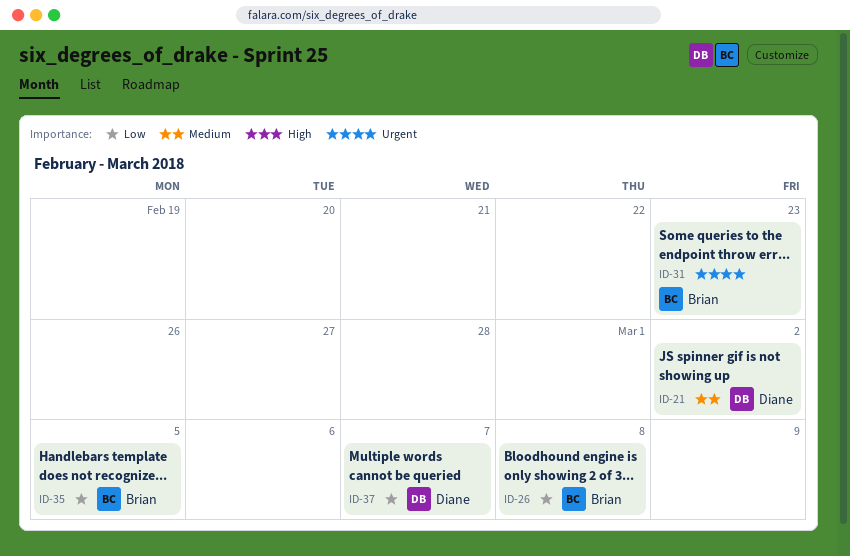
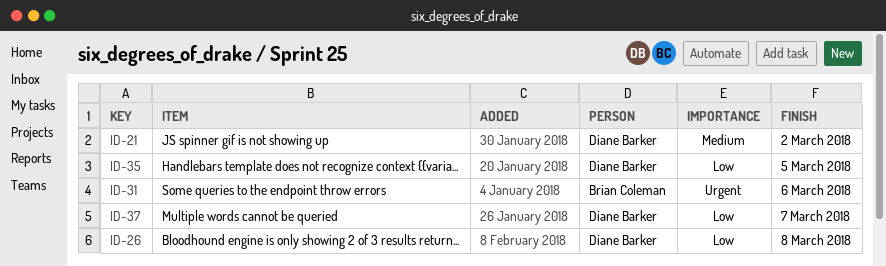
ID-26, owner: Brian Coleman -> Diane Barker
ID-31, due: Feb 23 -> Mar 6
ID-35, owner: Brian Coleman -> Diane Barker

